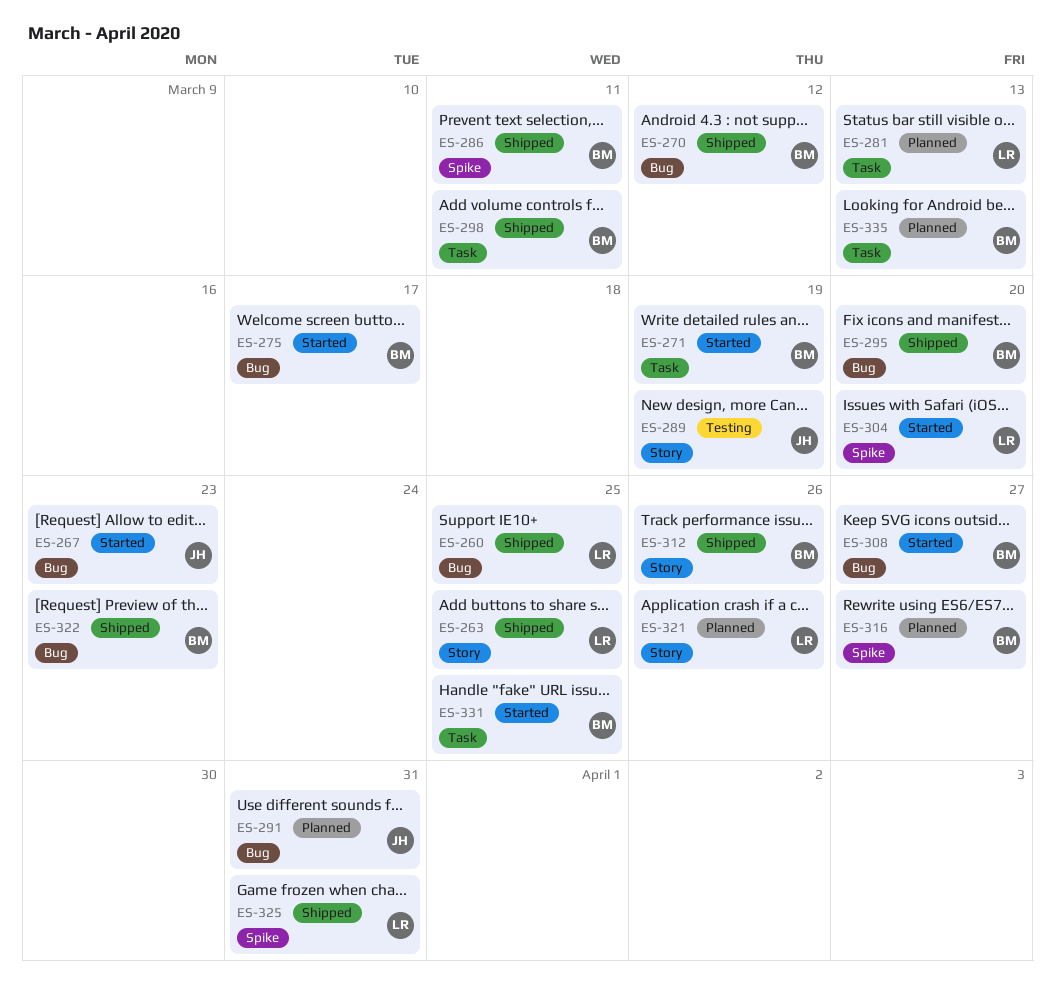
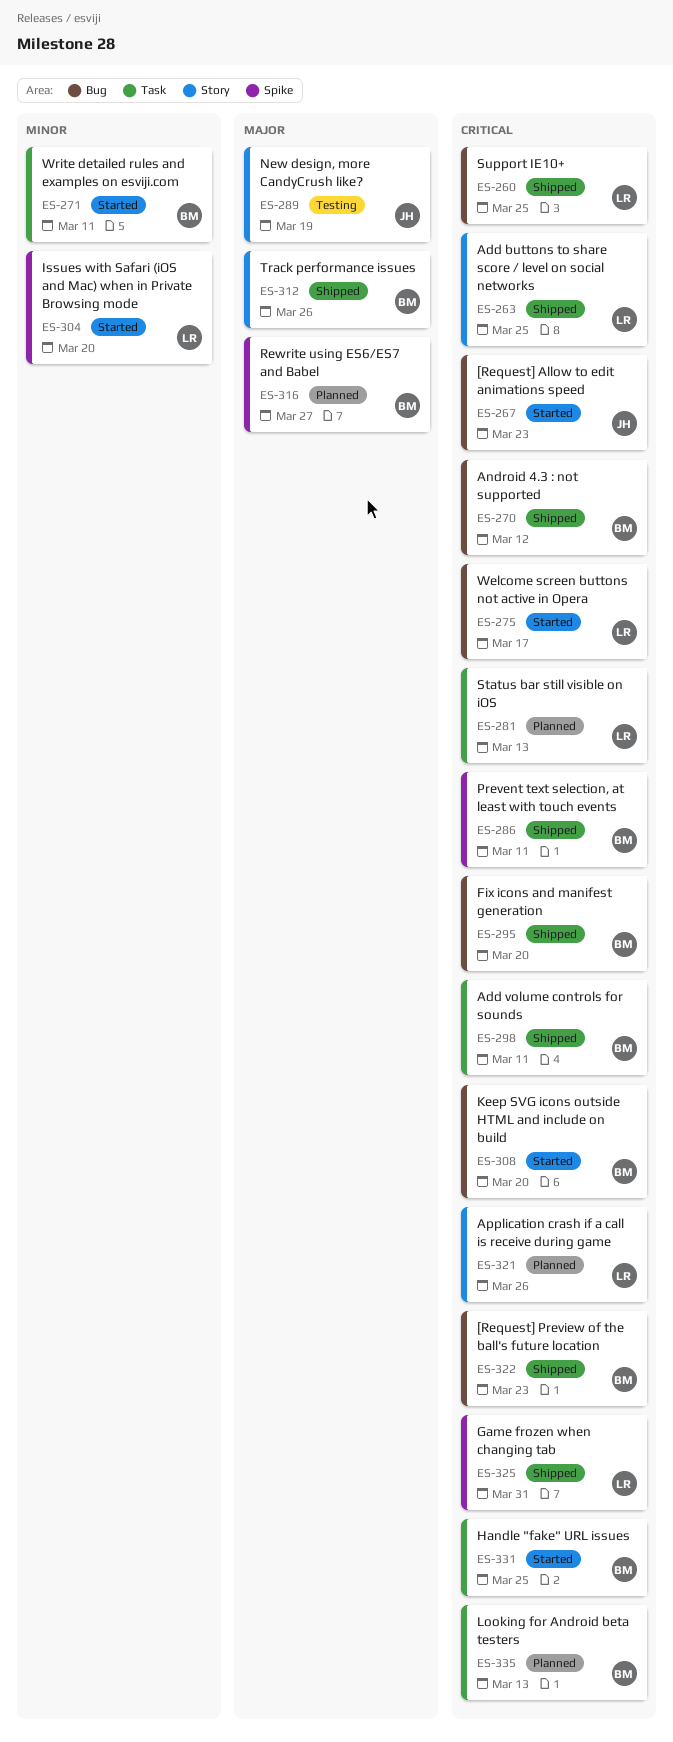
ES-271, due: Mar 19 -> Mar 11
ES-275, owner: BM -> LR
ES-291: present -> none
ES-308, due: Mar 27 -> Mar 20

